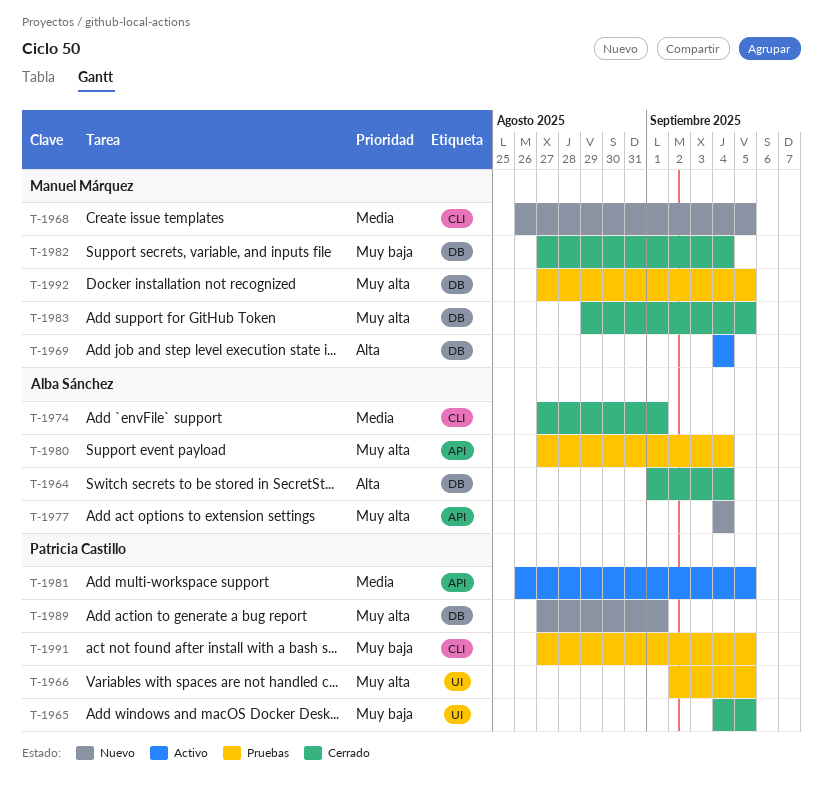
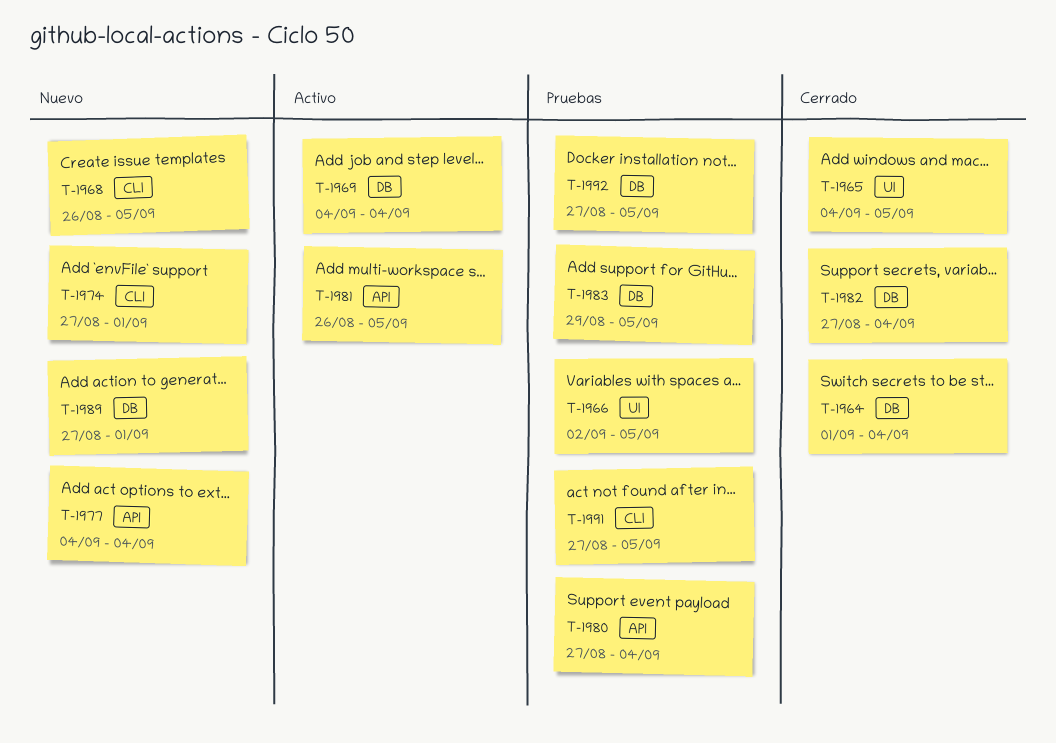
T-1974, status: Cerrado -> Nuevo
T-1983, status: Cerrado -> Pruebas

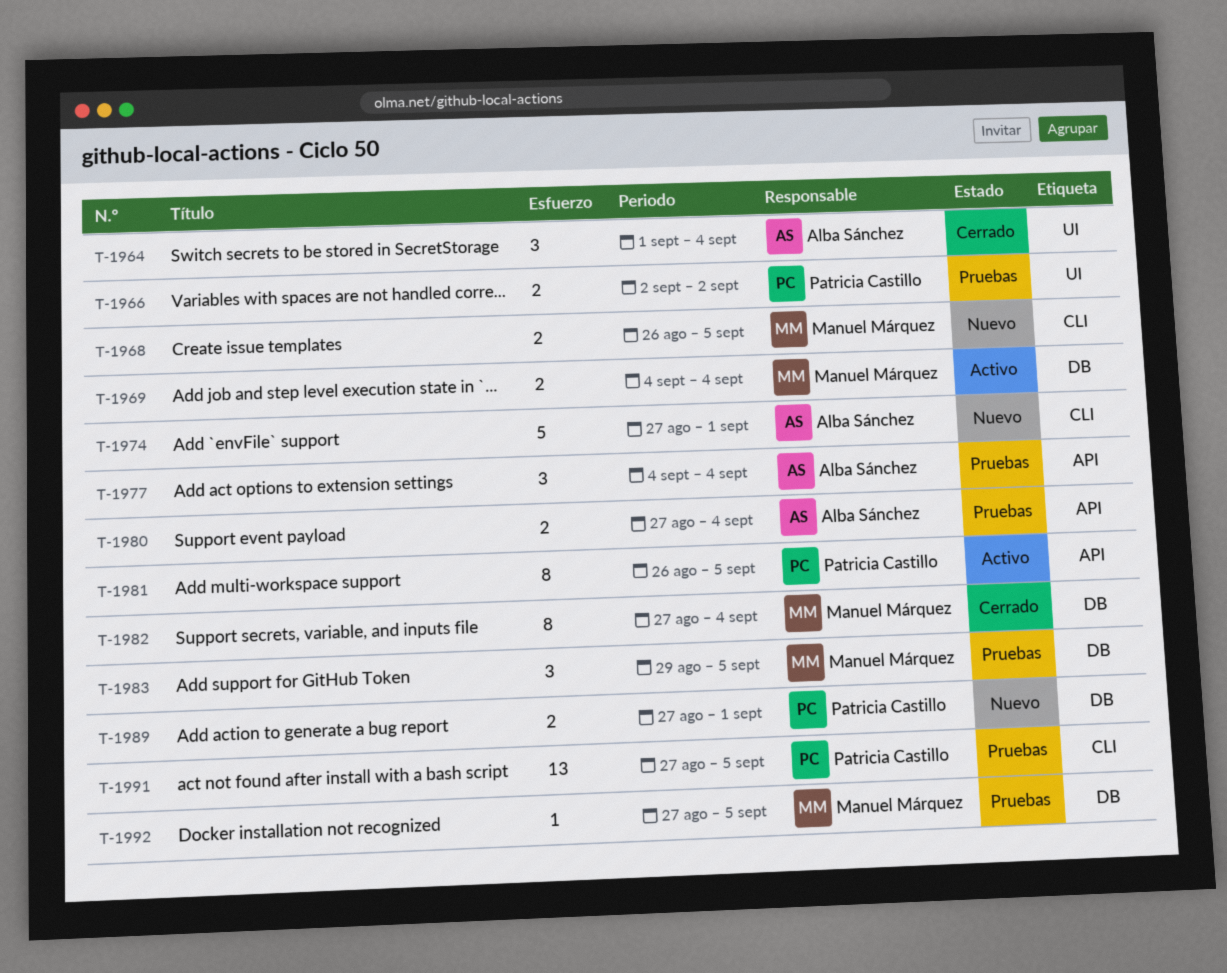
T-1964, label: DB -> UI
T-1965: present -> none
T-1966, due: Sep 5 -> Sep 2
T-1977, status: Nuevo -> Pruebas

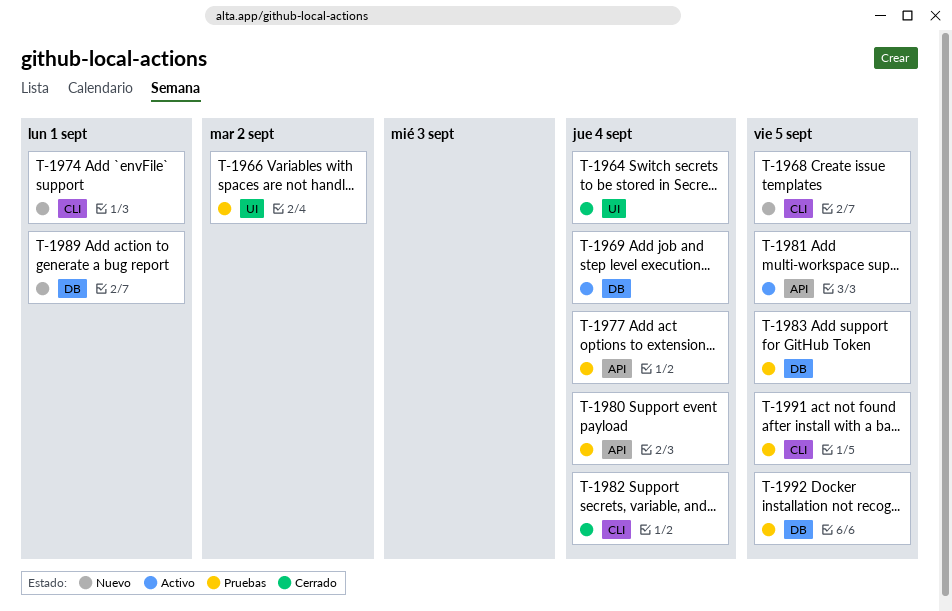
T-1982, label: DB -> CLI

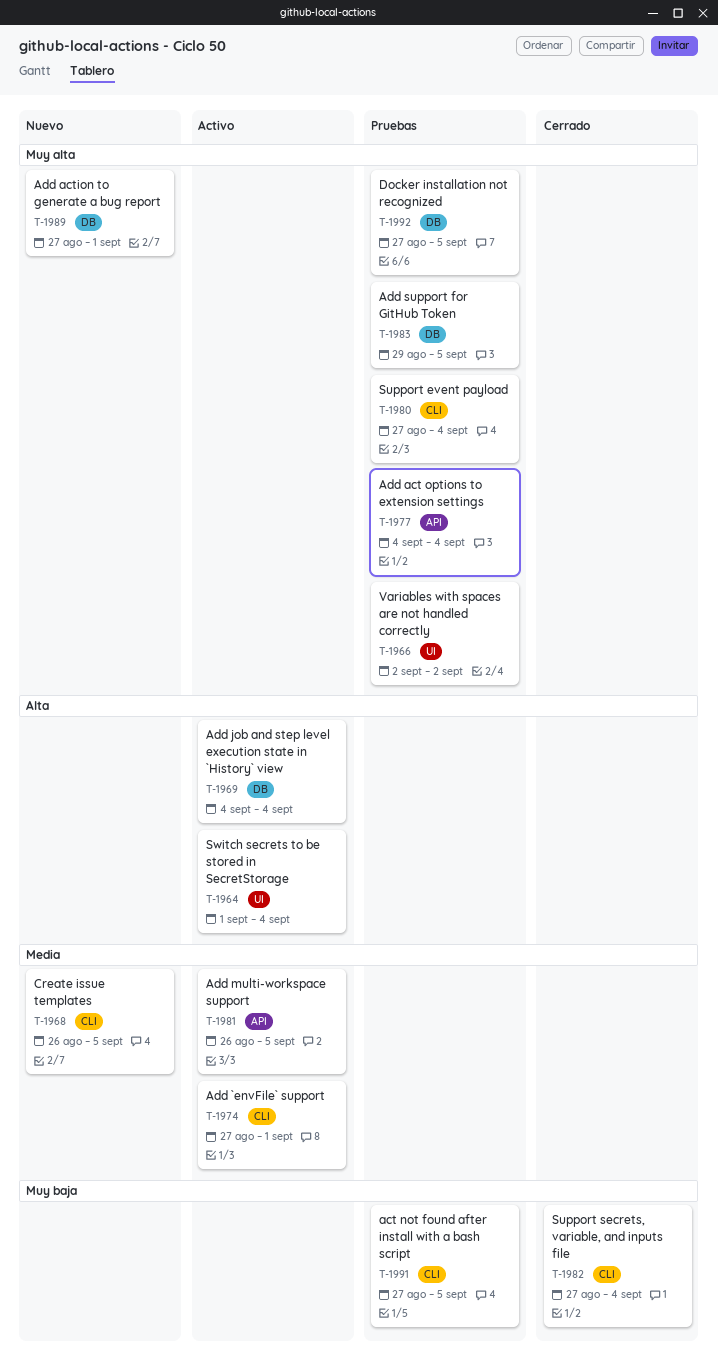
T-1964, status: Cerrado -> Activo
T-1974, status: Nuevo -> Activo
T-1980, label: API -> CLI

